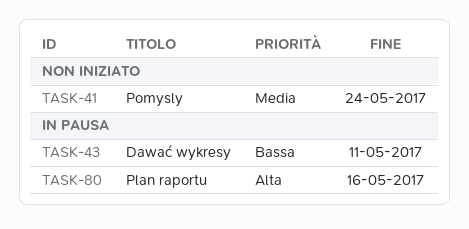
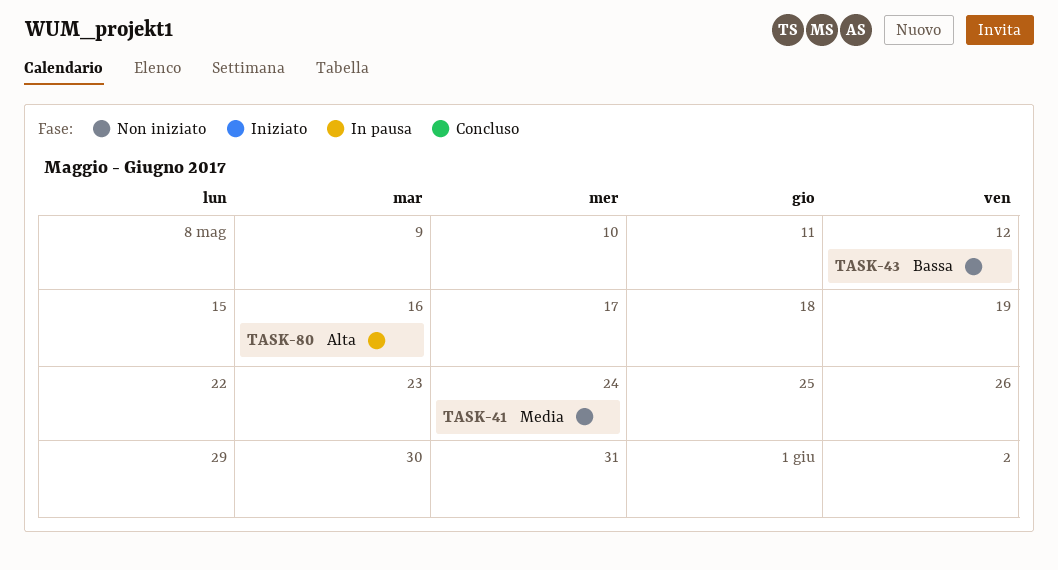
TASK-43, status: In pausa -> Non iniziato
TASK-43, due: May 11 -> May 12

